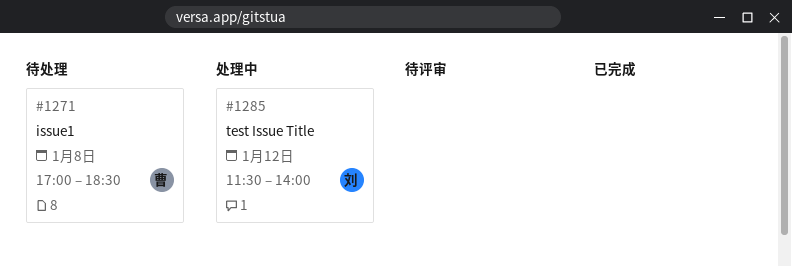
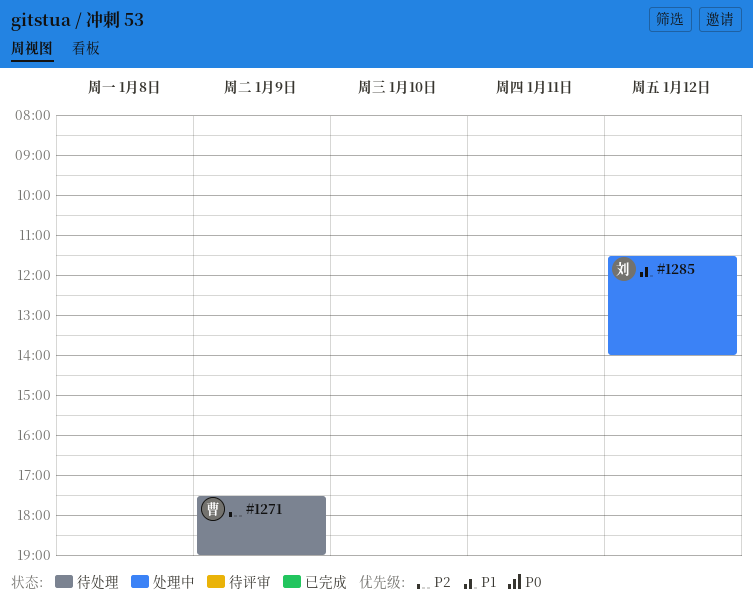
#1271, day: Jan 8 -> Jan 9
#1271, begins: 17:00 -> 17:30
#1271, ends: 18:30 -> 19:00

